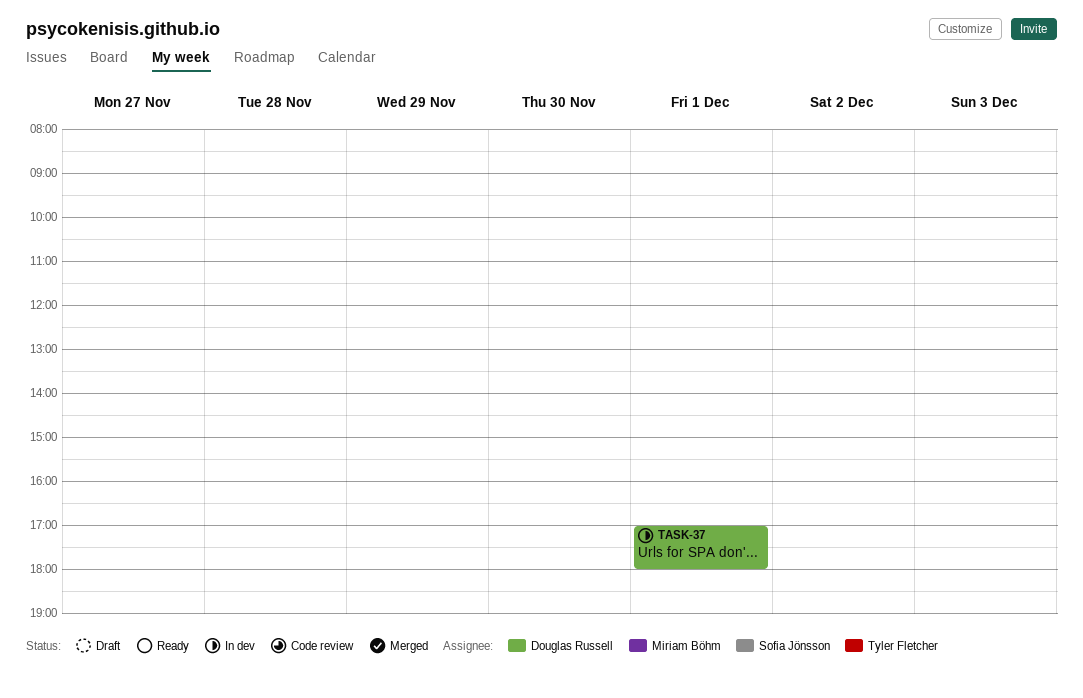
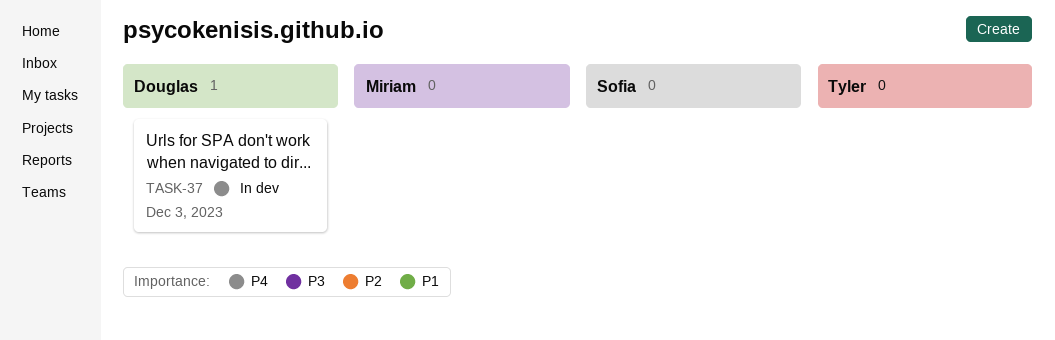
TASK-37, day: Dec 1 -> Dec 3

